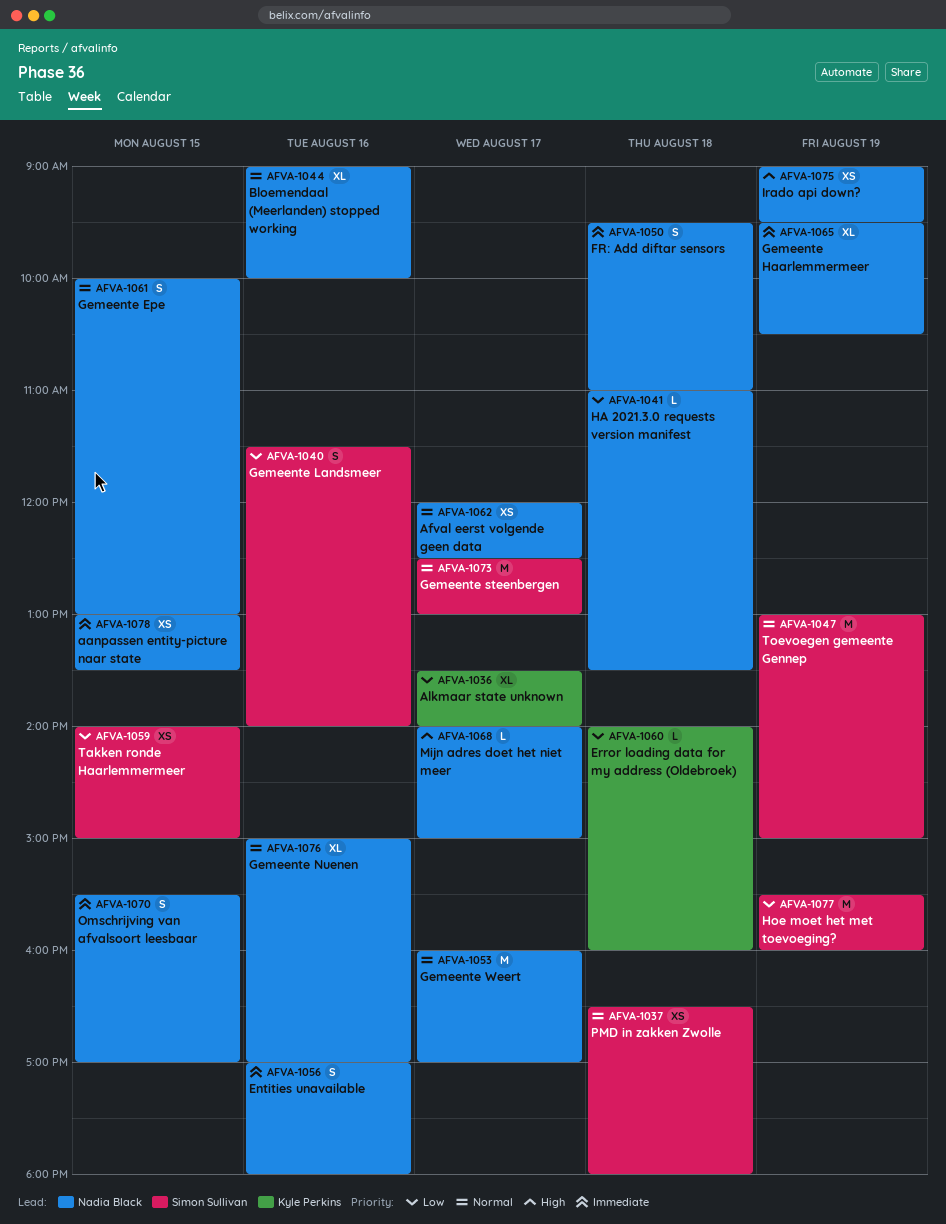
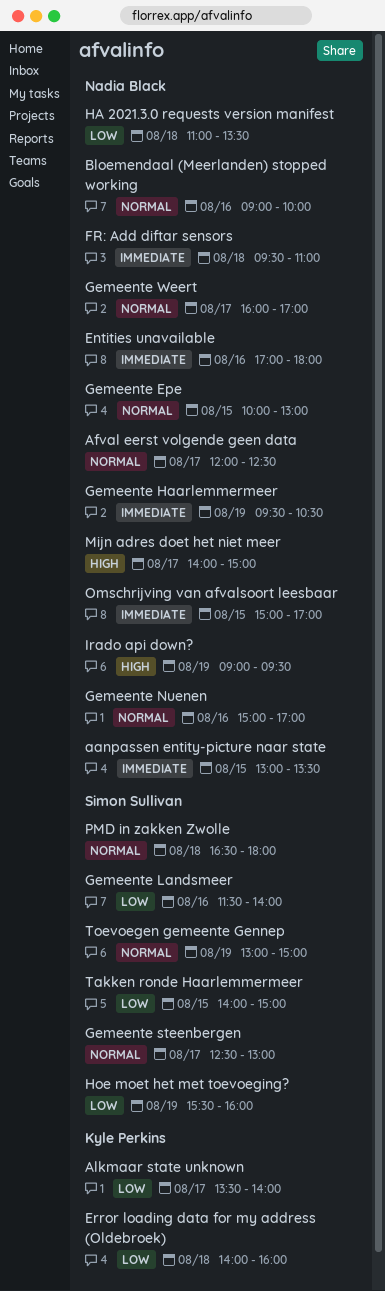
Omschrijving van afvalsoort leesbaar, begins: 15:30 -> 15:00

